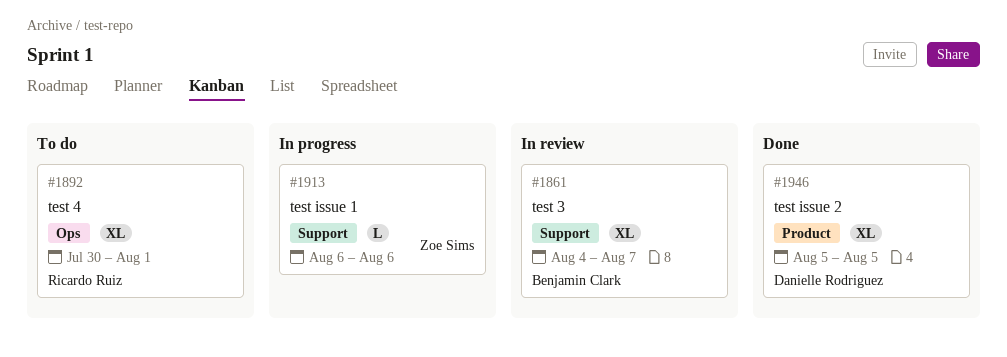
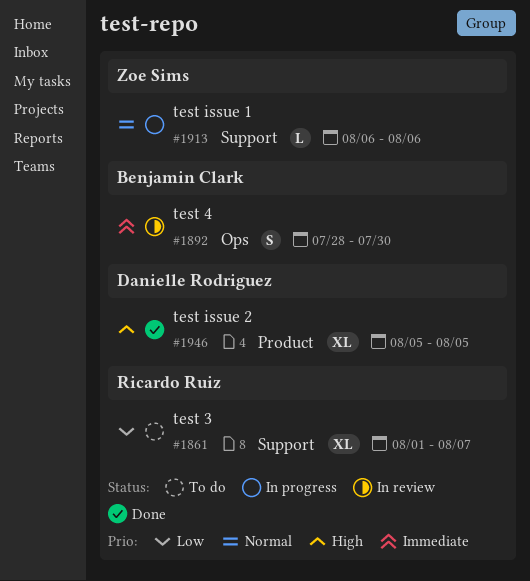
#1861, status: In review -> To do
#1861, owner: Benjamin Clark -> Ricardo Ruiz
#1861, start: Aug 4 -> Aug 1
#1892, status: To do -> In review
#1892, owner: Ricardo Ruiz -> Benjamin Clark
#1892, estimate: XL -> S
#1892, start: Jul 30 -> Jul 28
#1892, due: Aug 1 -> Jul 30

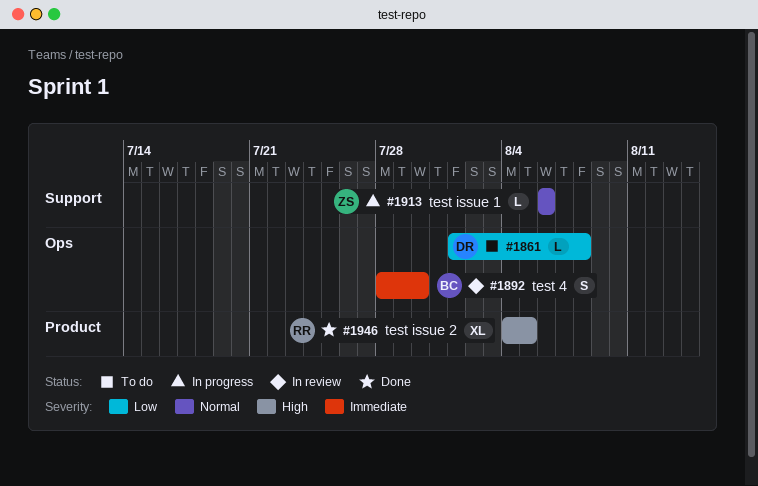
#1861, owner: Ricardo Ruiz -> Danielle Rodriguez
#1861, label: Support -> Ops
#1861, estimate: XL -> L
#1861, due: Aug 7 -> Aug 8
#1946, owner: Danielle Rodriguez -> Ricardo Ruiz
#1946, start: Aug 5 -> Aug 4

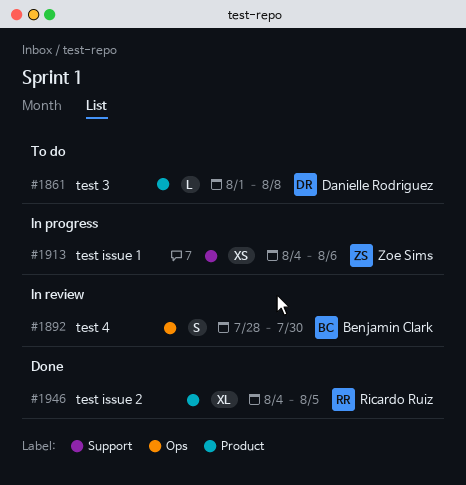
#1861, label: Ops -> Product
#1913, estimate: L -> XS
#1913, start: Aug 6 -> Aug 4

